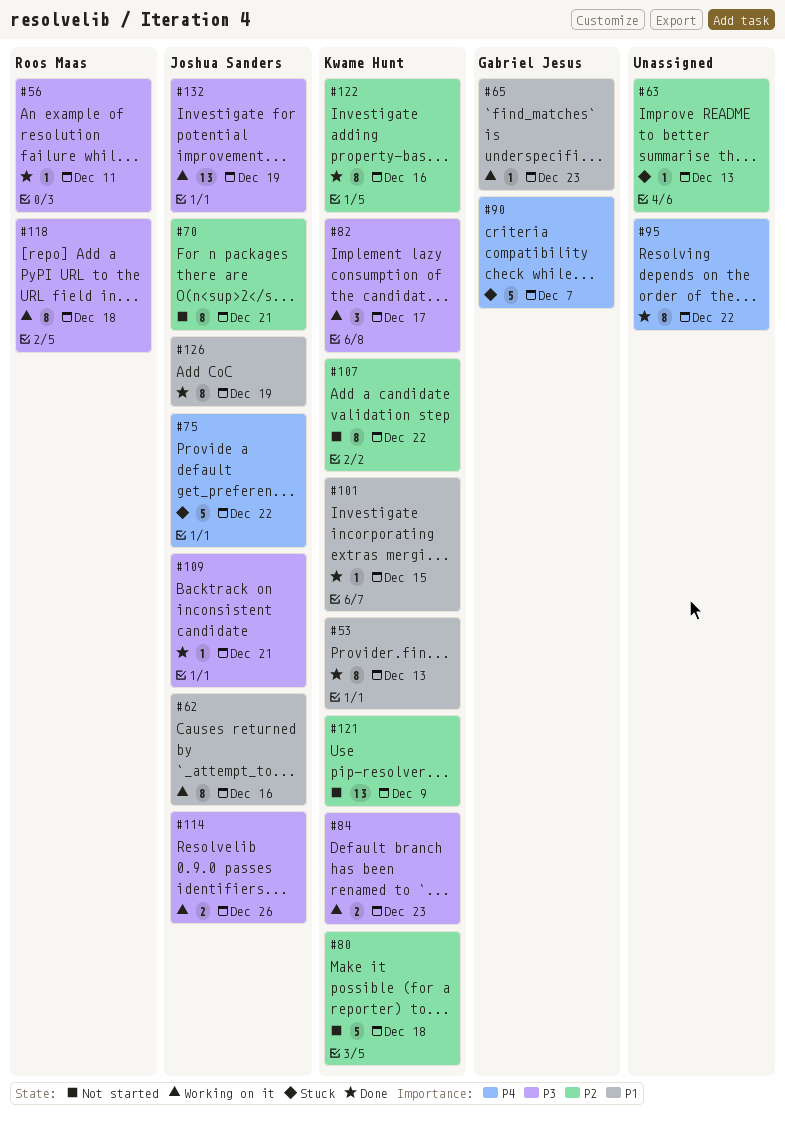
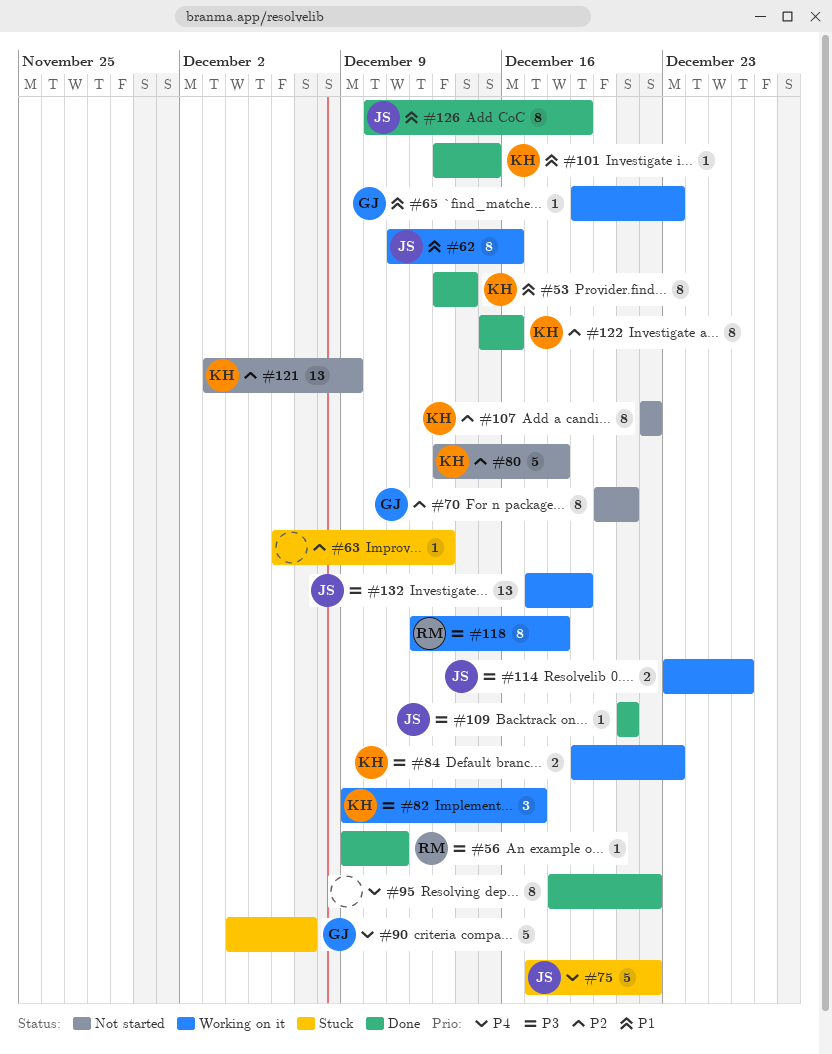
#53, due: Dec 13 -> Dec 14
#70, owner: Joshua Sanders -> Gabriel Jesus

